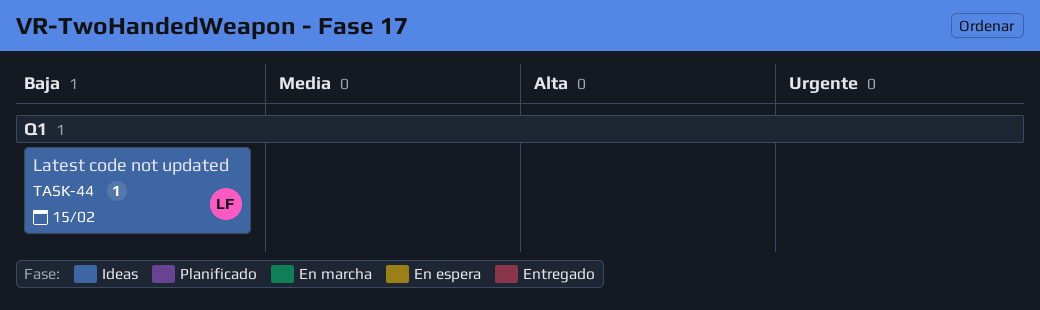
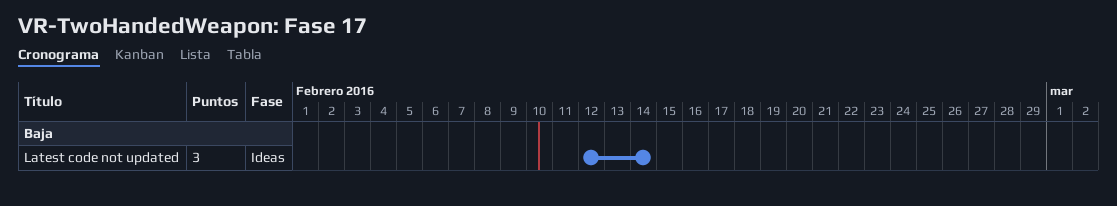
Latest code not updated, estimate: 1 -> 3
Latest code not updated, due: Feb 15 -> Feb 14

